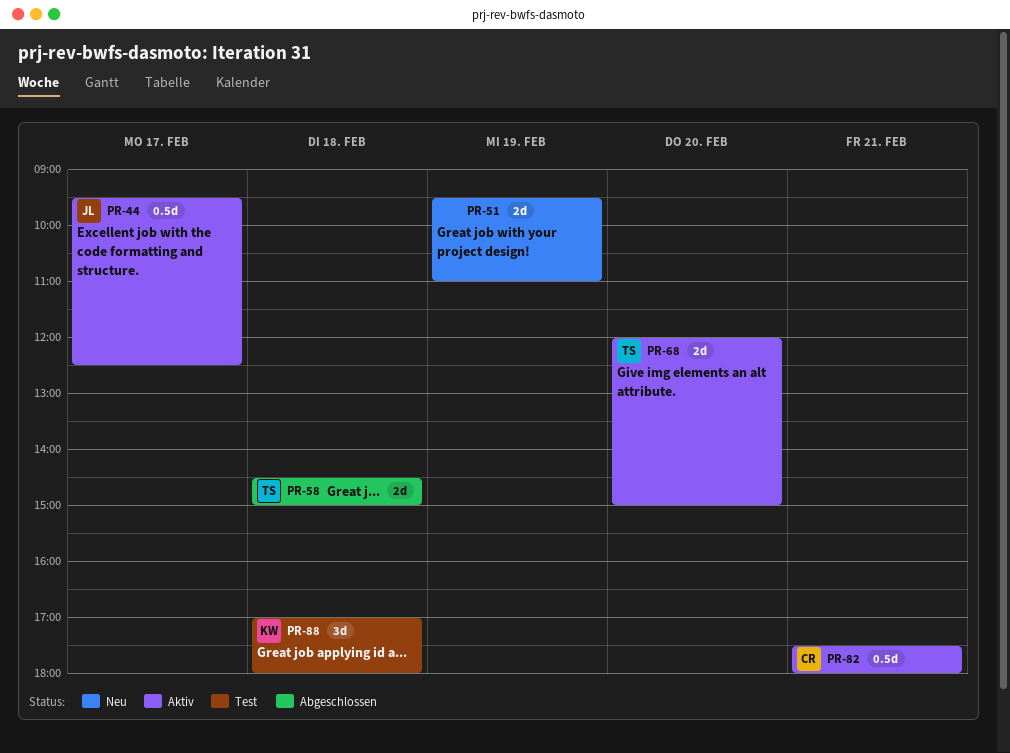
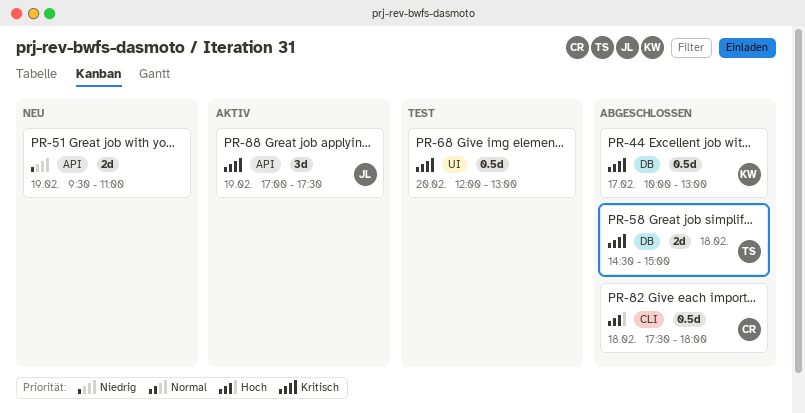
PR-44, status: Aktiv -> Abgeschlossen
PR-44, owner: JL -> KW
PR-44, begins: 09:30 -> 10:00
PR-44, ends: 12:30 -> 13:00
PR-68, status: Aktiv -> Test
PR-68, owner: TS -> none
PR-68, estimate: 2d -> 0.5d
PR-68, ends: 15:00 -> 13:00
PR-82, status: Aktiv -> Abgeschlossen
PR-82, day: Feb 21 -> Feb 18
PR-88, status: Test -> Aktiv
PR-88, owner: KW -> JL
PR-88, day: Feb 18 -> Feb 19
PR-88, ends: 18:00 -> 17:30

